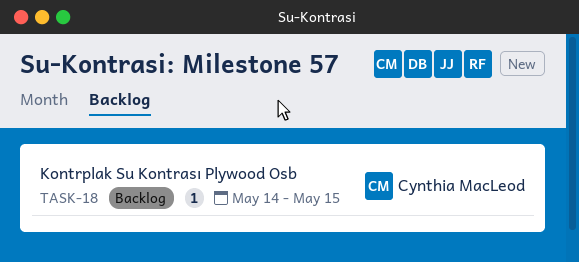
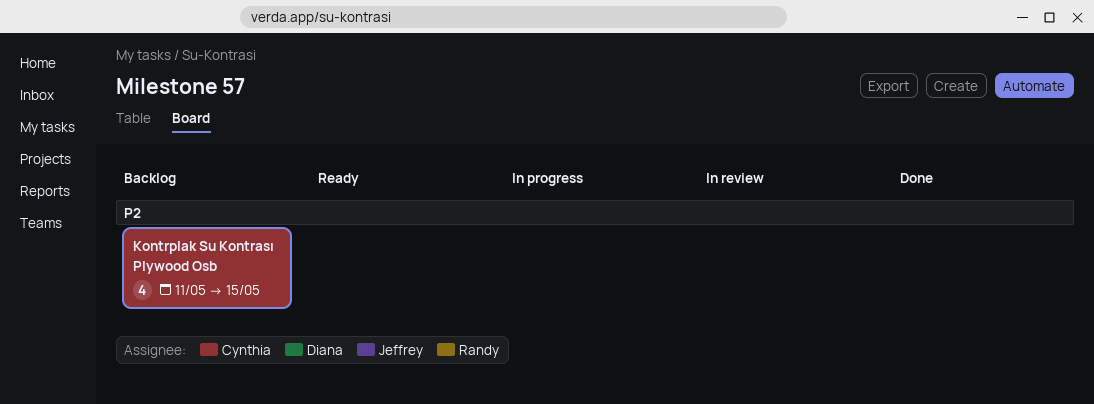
Kontrplak Su Kontrası Plywood Osb, estimate: 1 -> 4
Kontrplak Su Kontrası Plywood Osb, start: May 14 -> May 11

